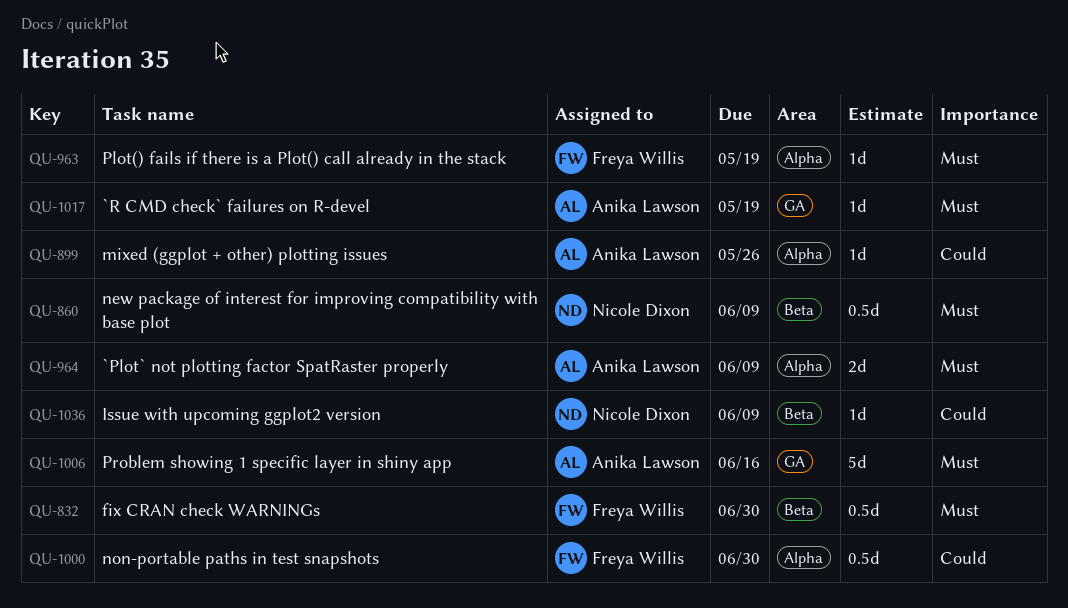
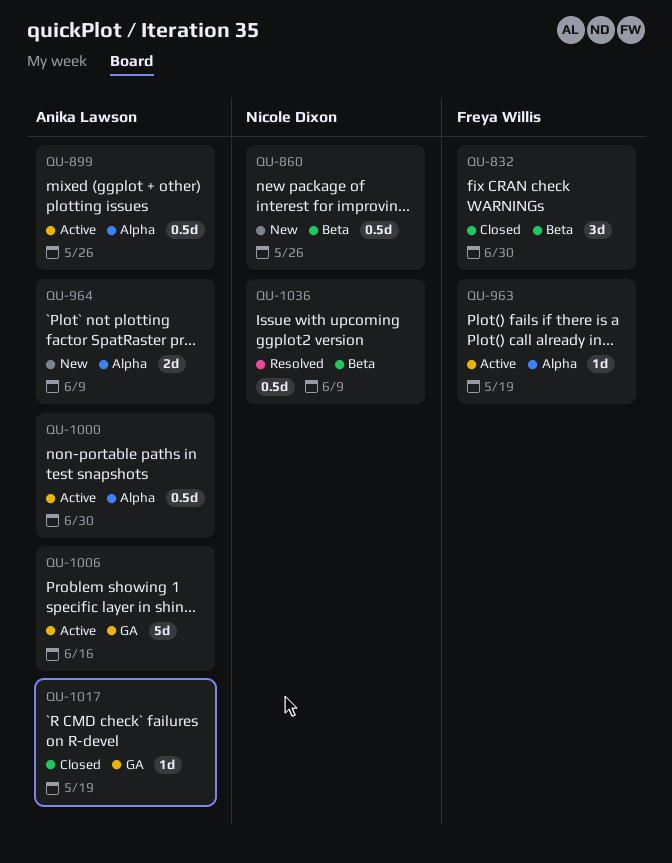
QU-832, estimate: 0.5d -> 3d
QU-860, due: Jun 9 -> May 26
QU-899, estimate: 1d -> 0.5d
QU-1000, owner: Freya Willis -> Anika Lawson
QU-1036, estimate: 1d -> 0.5d

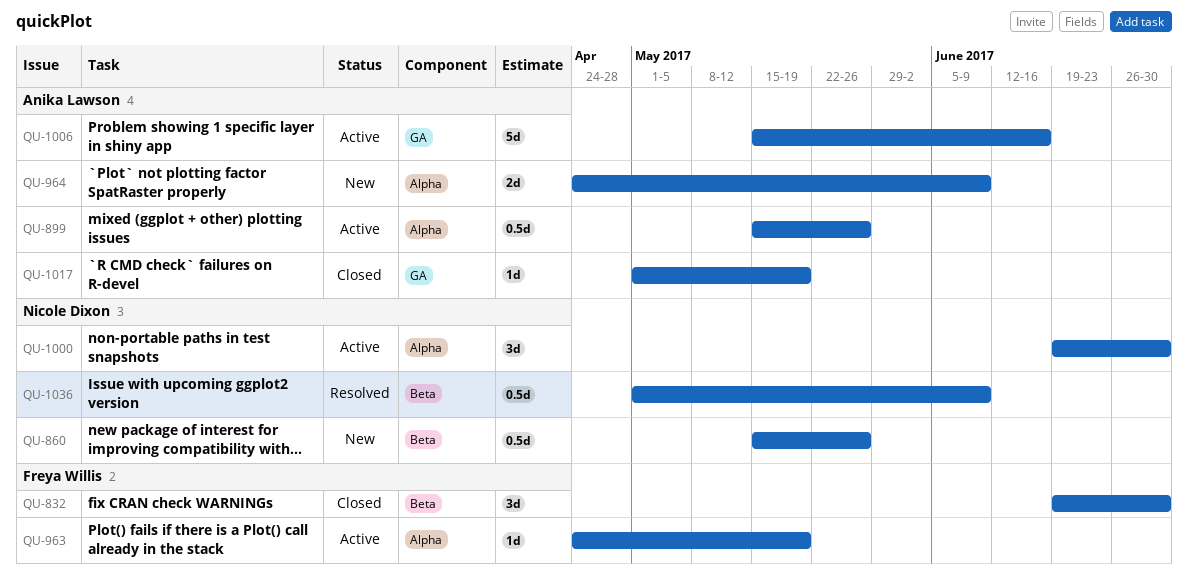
QU-1000, owner: Anika Lawson -> Nicole Dixon
QU-1000, estimate: 0.5d -> 3d

